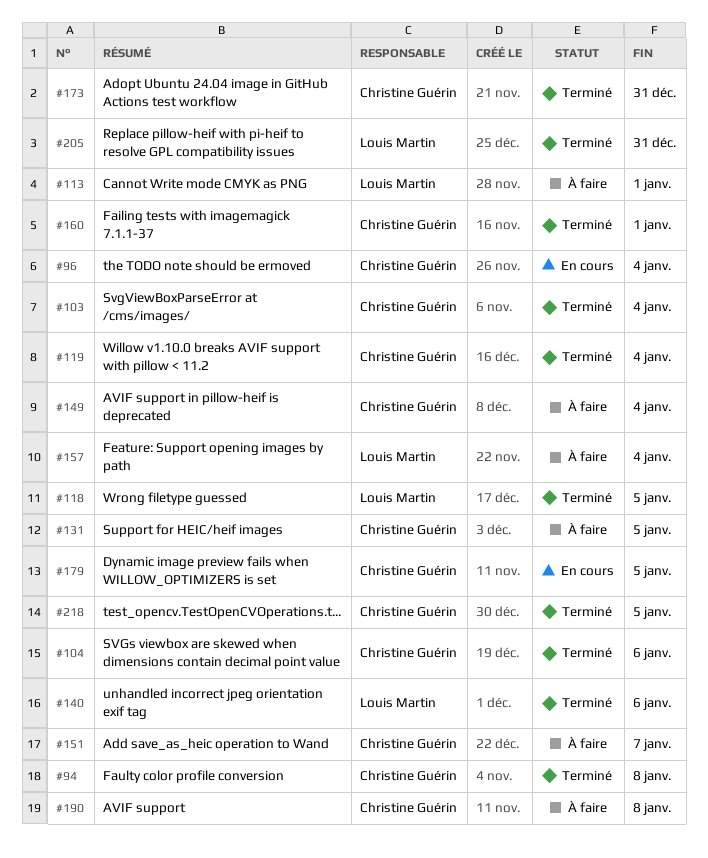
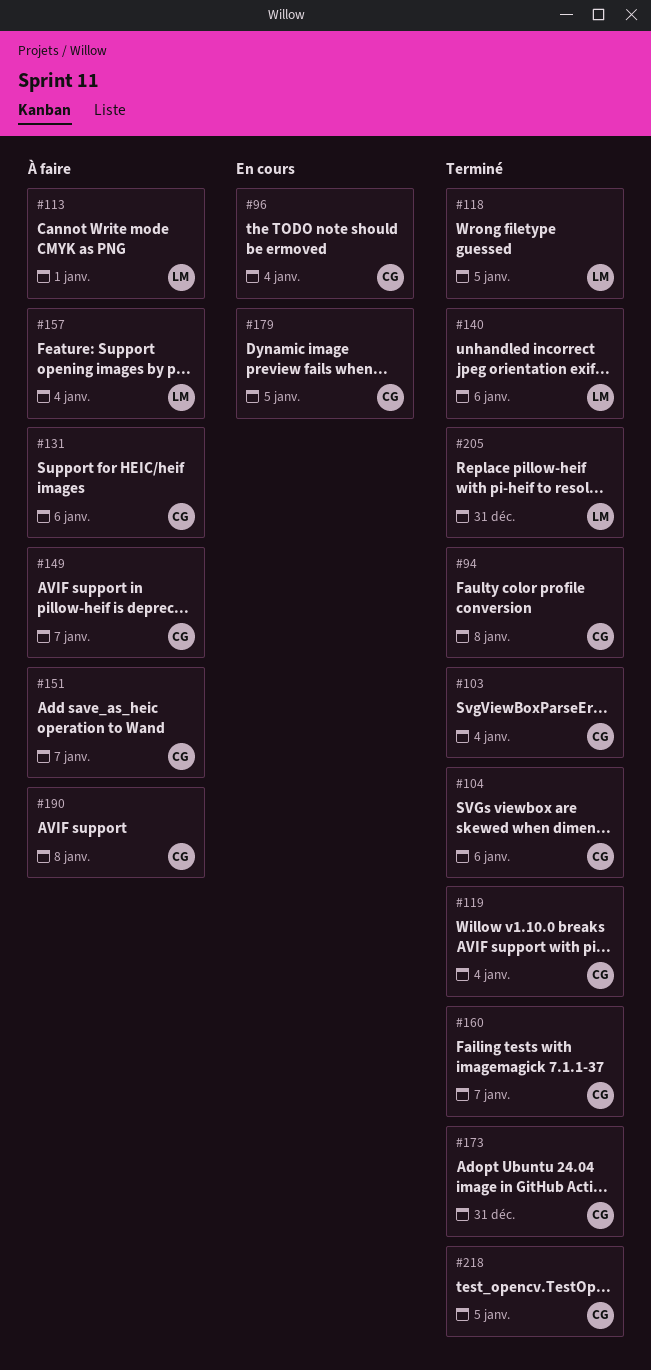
#131, due: Jan 5 -> Jan 6
#149, due: Jan 4 -> Jan 7
#160, due: Jan 1 -> Jan 7

